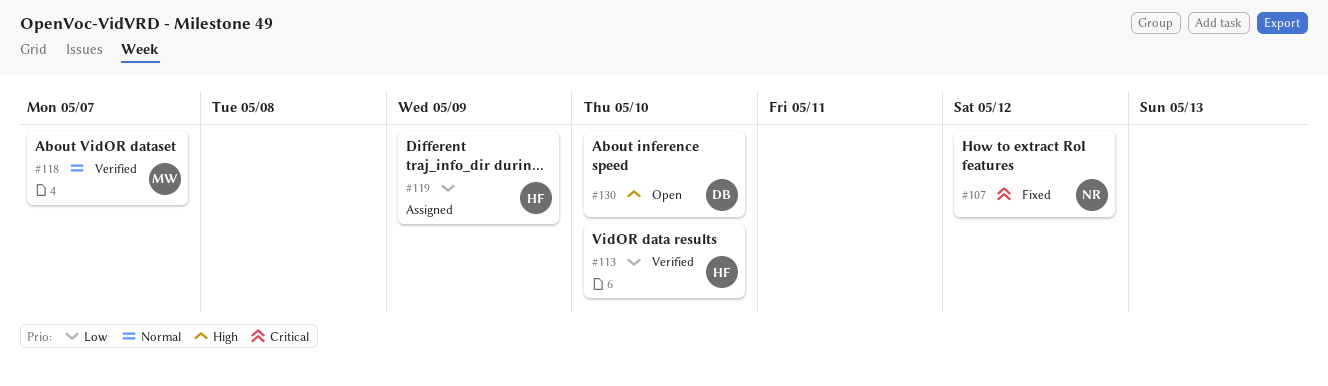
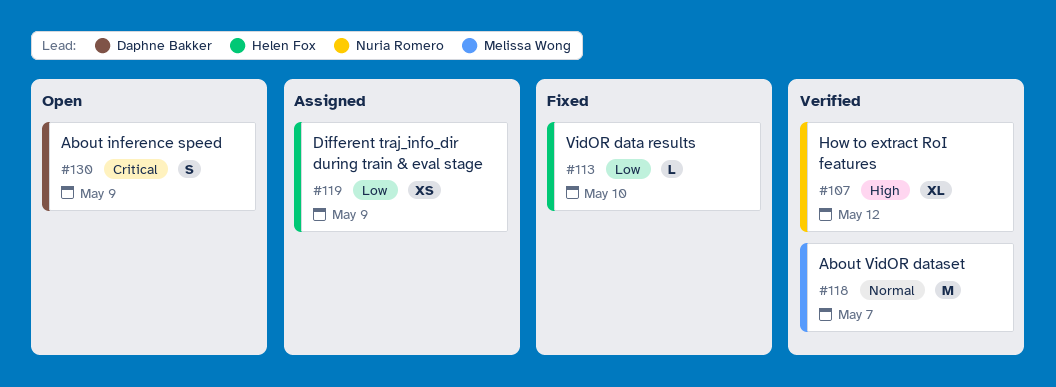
#107, status: Fixed -> Verified
#107, priority: Critical -> High
#113, status: Verified -> Fixed
#130, priority: High -> Critical
#130, due: May 10 -> May 9

